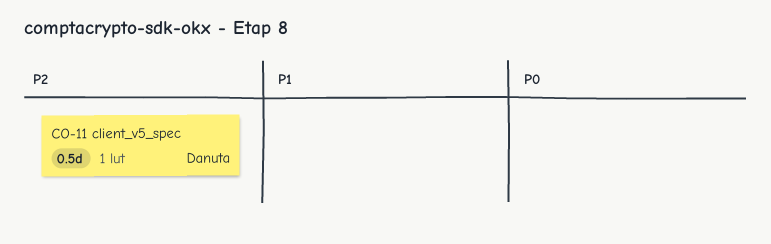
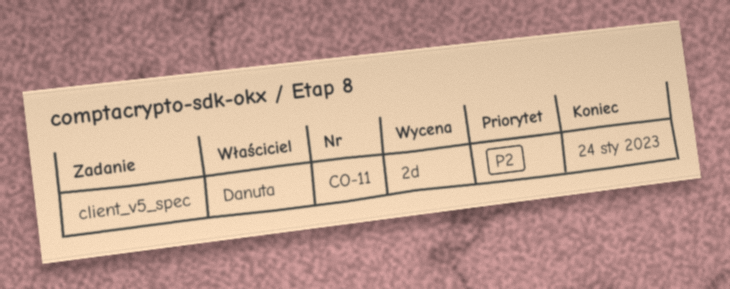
CO-11, estimate: 0.5d -> 2d
CO-11, due: Feb 1 -> Jan 24

